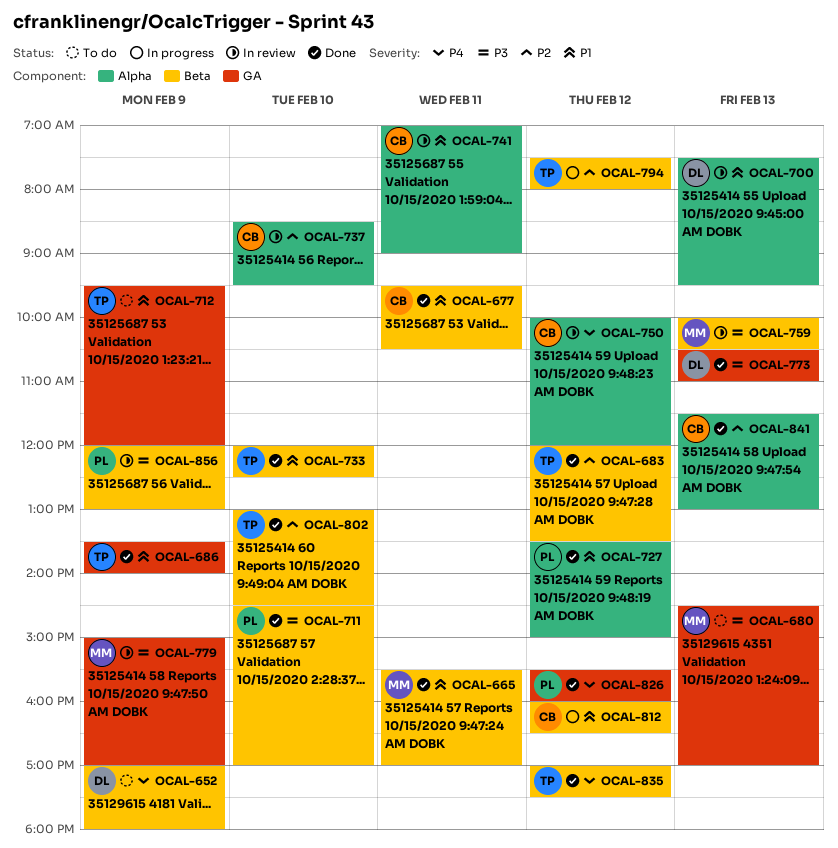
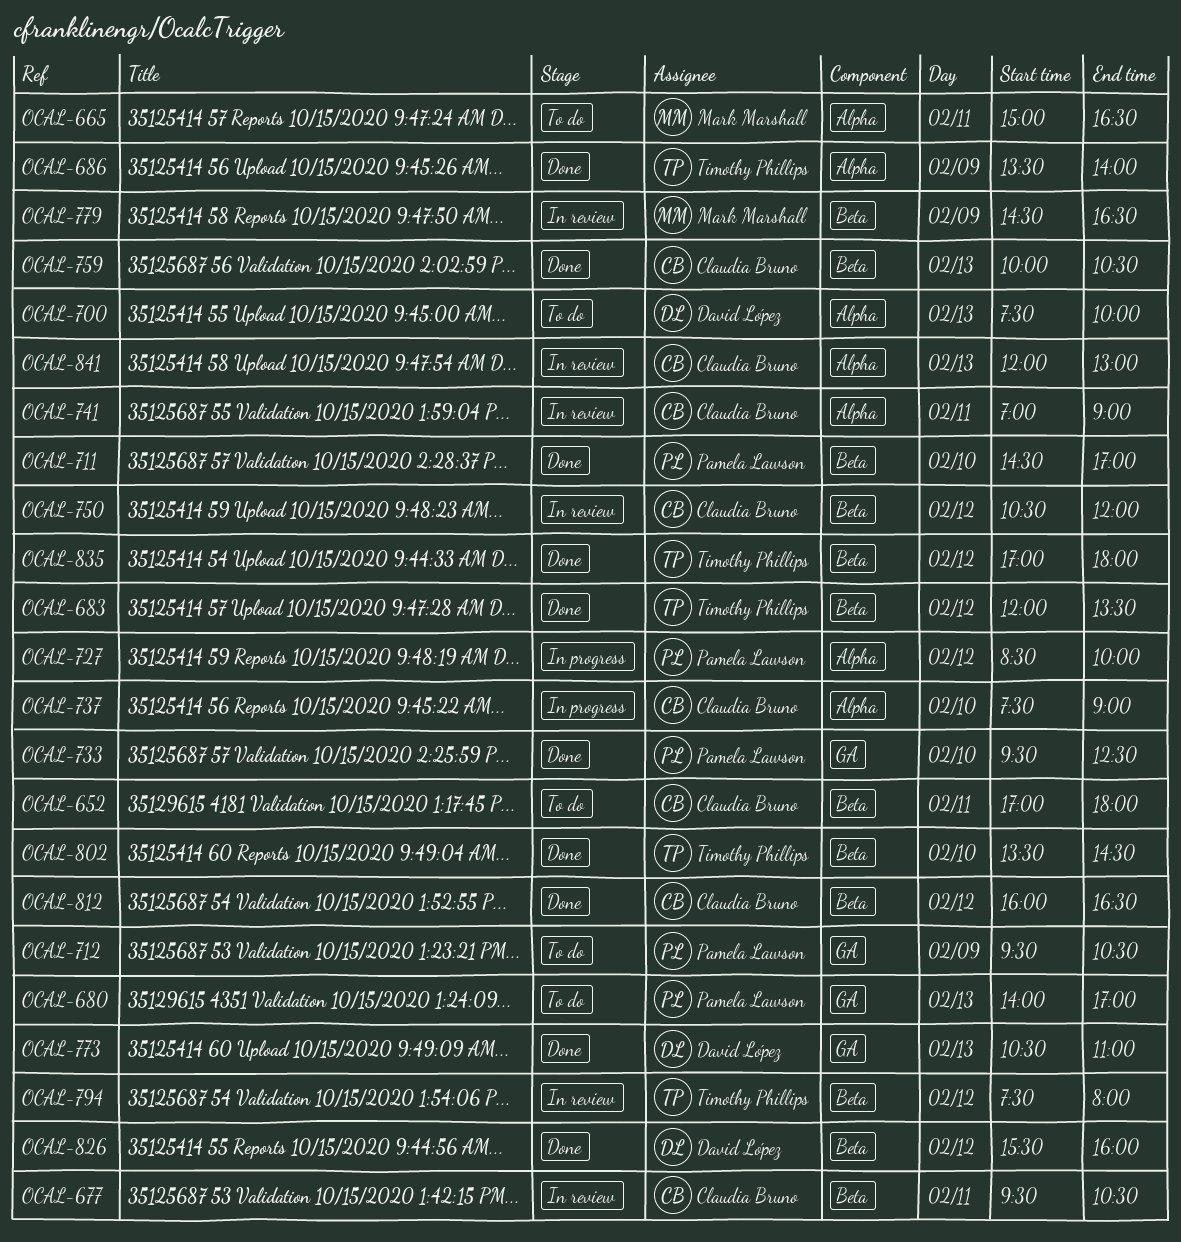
OCAL-652, owner: David López -> Claudia Bruno
OCAL-652, day: Feb 9 -> Feb 11
OCAL-665, status: Done -> To do
OCAL-665, label: Beta -> Alpha
OCAL-665, begins: 15:30 -> 15:00
OCAL-665, ends: 17:00 -> 16:30
OCAL-677, status: Done -> In review
OCAL-680, owner: Mark Marshall -> Pamela Lawson
OCAL-680, begins: 14:30 -> 14:00
OCAL-686, label: GA -> Alpha
OCAL-700, status: In review -> To do
OCAL-700, ends: 09:30 -> 10:00
OCAL-712, owner: Timothy Phillips -> Pamela Lawson
OCAL-712, ends: 12:00 -> 10:30
OCAL-727, status: Done -> In progress
OCAL-727, begins: 13:30 -> 08:30
OCAL-727, ends: 15:00 -> 10:00
OCAL-733, owner: Timothy Phillips -> Pamela Lawson
OCAL-733, label: Beta -> GA
OCAL-733, begins: 12:00 -> 09:30
OCAL-737, status: In review -> In progress
OCAL-737, begins: 08:30 -> 07:30
OCAL-737, ends: 09:30 -> 09:00
OCAL-750, label: Alpha -> Beta
OCAL-750, begins: 10:00 -> 10:30
OCAL-759, status: In review -> Done
OCAL-759, owner: Mark Marshall -> Claudia Bruno
OCAL-779, label: GA -> Beta
OCAL-779, begins: 15:00 -> 14:30
OCAL-779, ends: 17:00 -> 16:30
OCAL-794, status: In progress -> In review
OCAL-802, begins: 13:00 -> 13:30
OCAL-812, status: In progress -> Done
OCAL-826, owner: Pamela Lawson -> David López
OCAL-826, label: GA -> Beta
OCAL-835, ends: 17:30 -> 18:00
OCAL-841, status: Done -> In review
OCAL-841, begins: 11:30 -> 12:00
OCAL-856: present -> none

